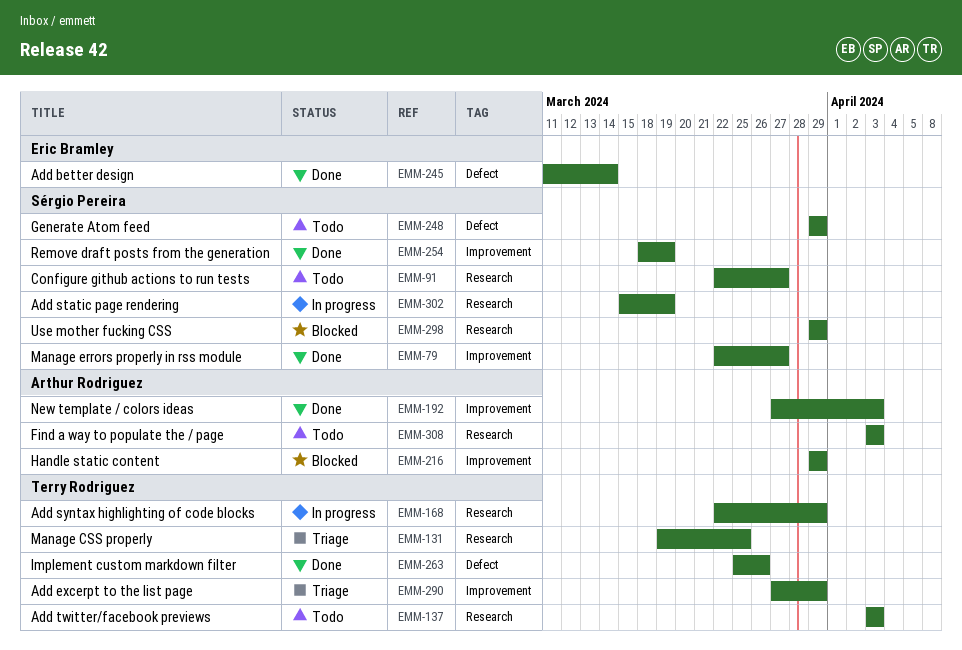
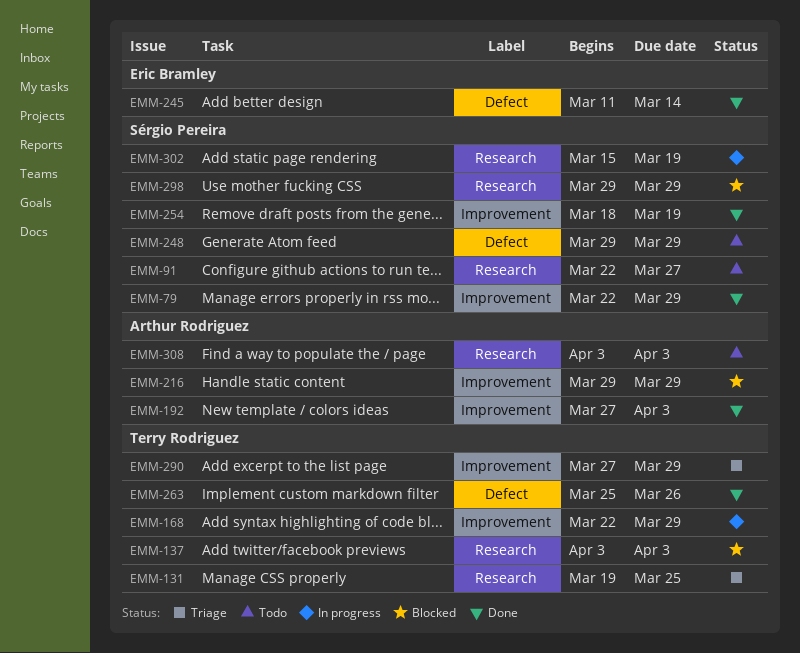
EMM-79, due: Mar 27 -> Mar 29
EMM-137, status: Todo -> Blocked
EMM-168, label: Research -> Improvement

